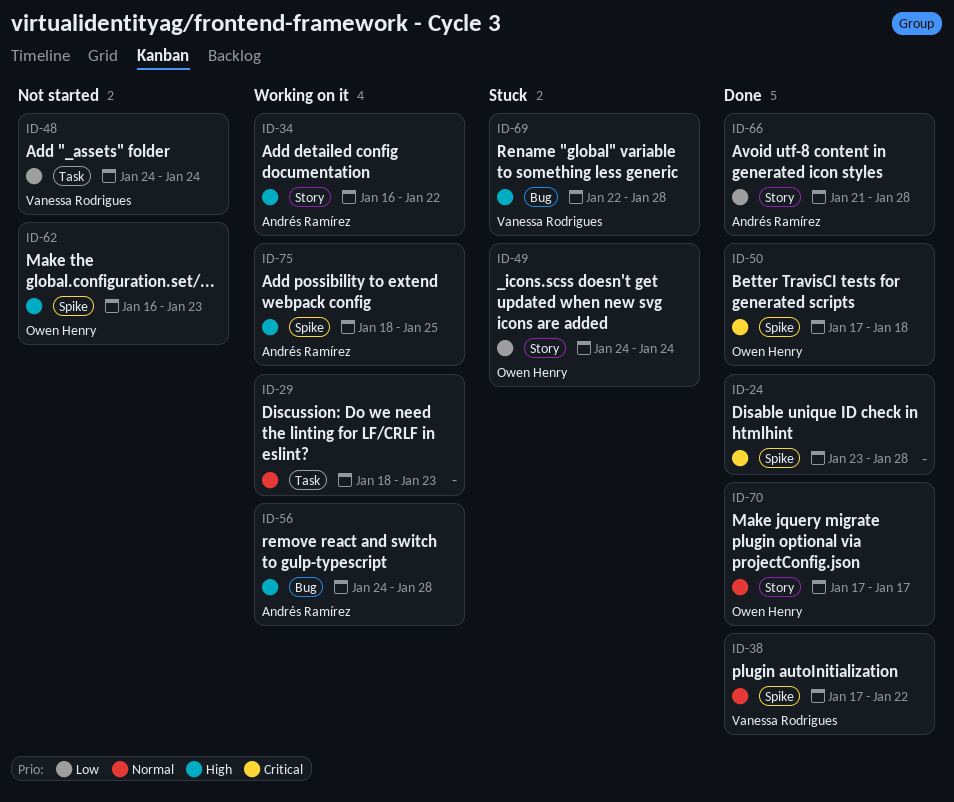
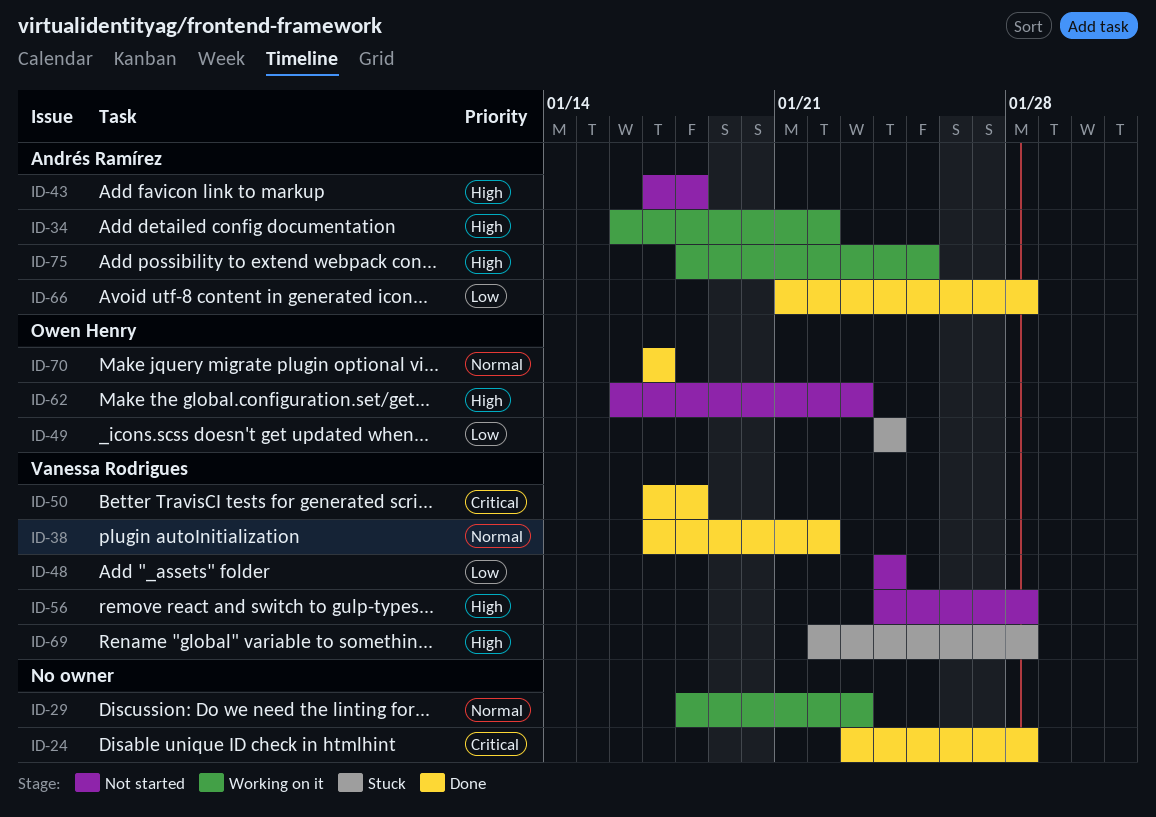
ID-43: none -> present
ID-50, owner: Owen Henry -> Vanessa Rodrigues
ID-56, status: Working on it -> Not started
ID-56, owner: Andrés Ramírez -> Vanessa Rodrigues

